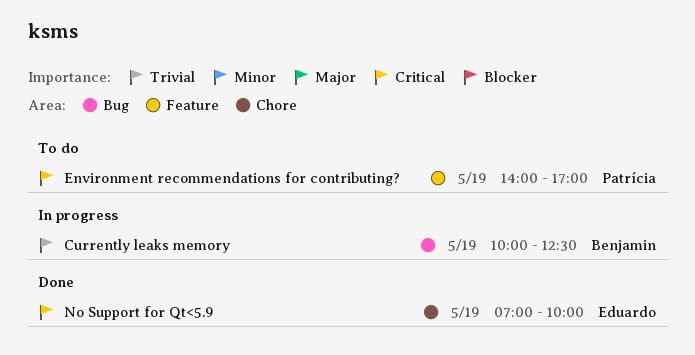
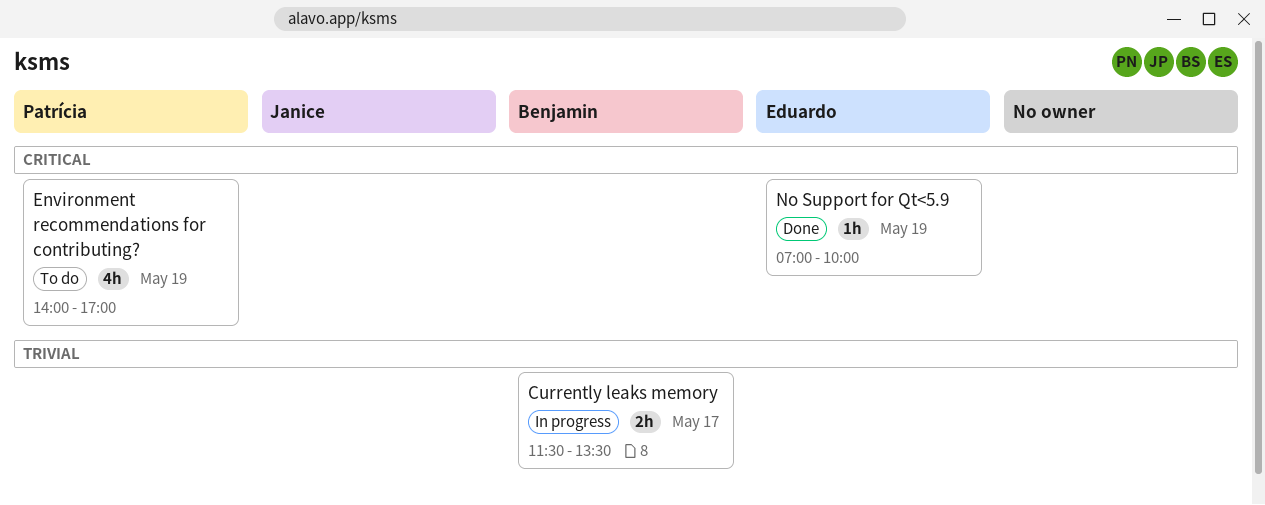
Currently leaks memory, day: May 19 -> May 17
Currently leaks memory, begins: 10:00 -> 11:30
Currently leaks memory, ends: 12:30 -> 13:30

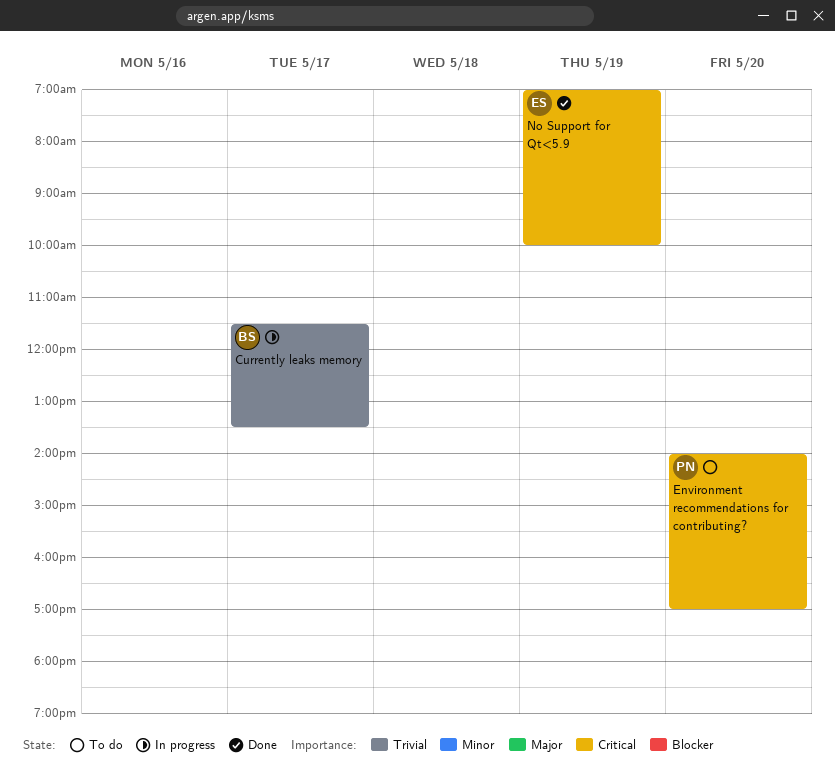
Environment recommendations for contributing?, day: May 19 -> May 20

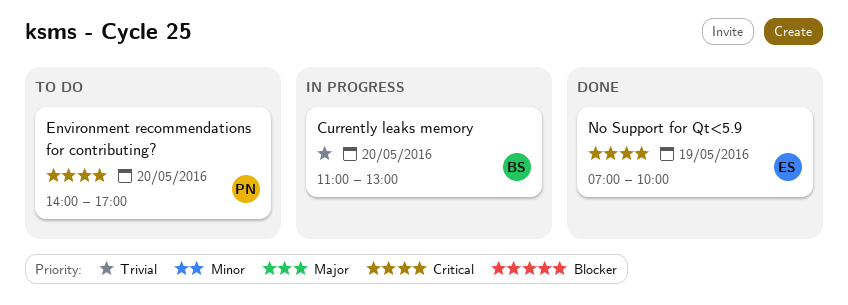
Currently leaks memory, day: May 17 -> May 20
Currently leaks memory, begins: 11:30 -> 11:00
Currently leaks memory, ends: 13:30 -> 13:00

